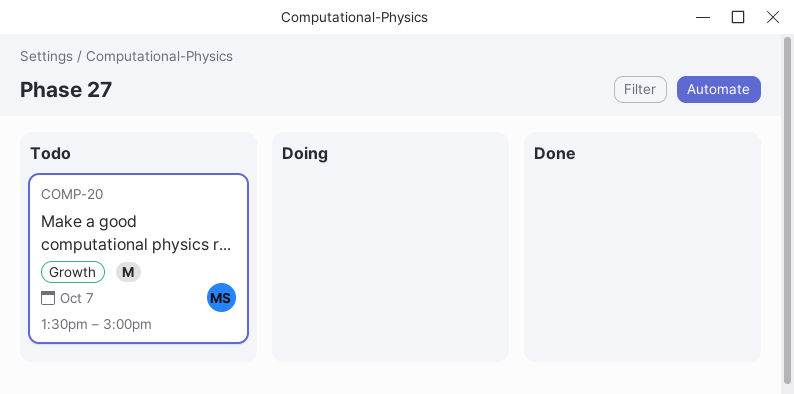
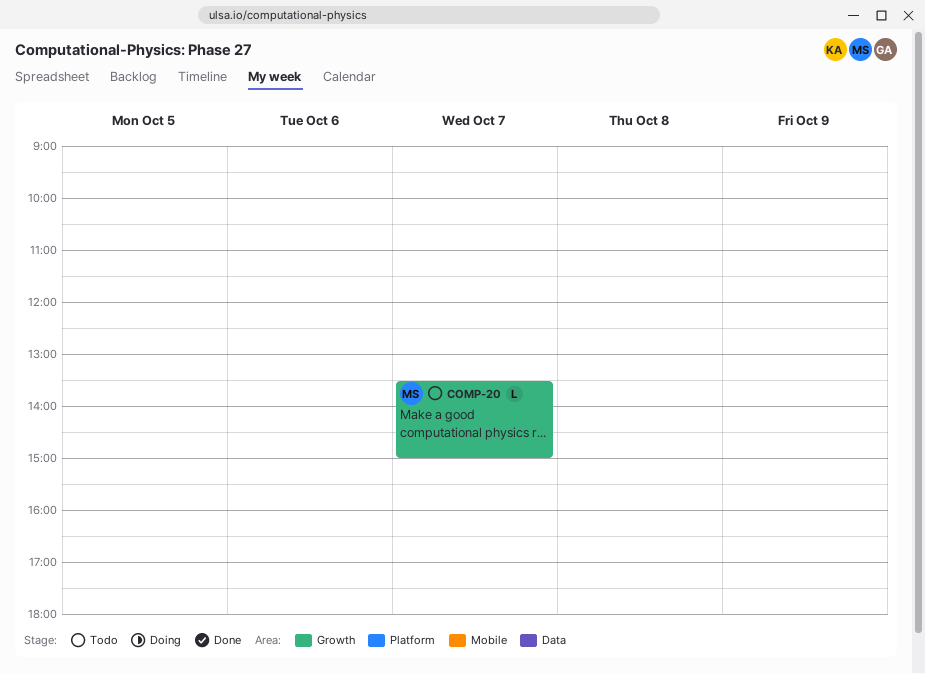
COMP-20, estimate: M -> L

